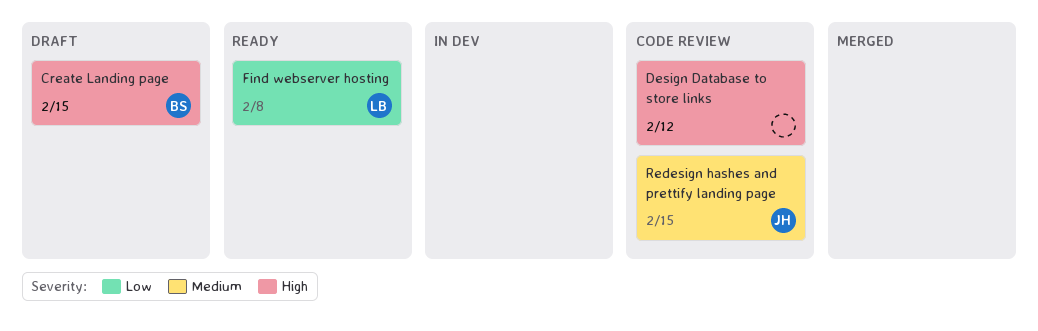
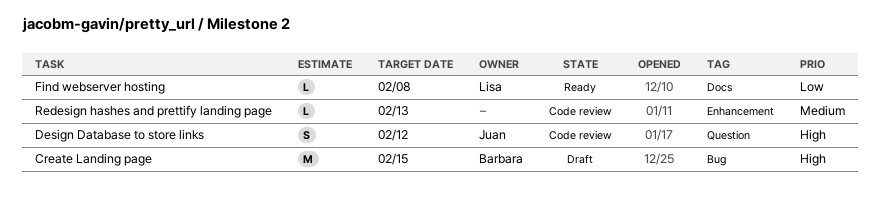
Design Database to store links, owner: none -> Juan
Redesign hashes and prettify landing page, owner: Juan -> none
Redesign hashes and prettify landing page, due: Feb 15 -> Feb 13

